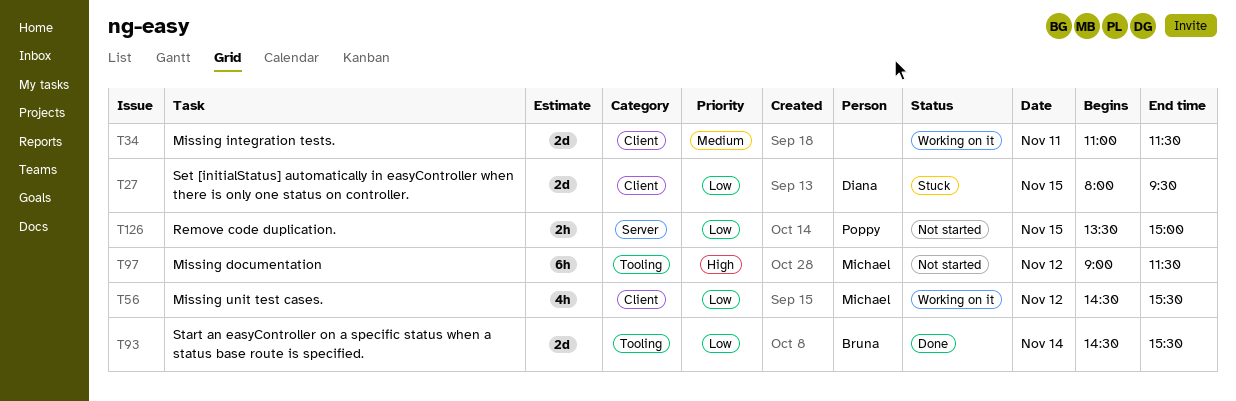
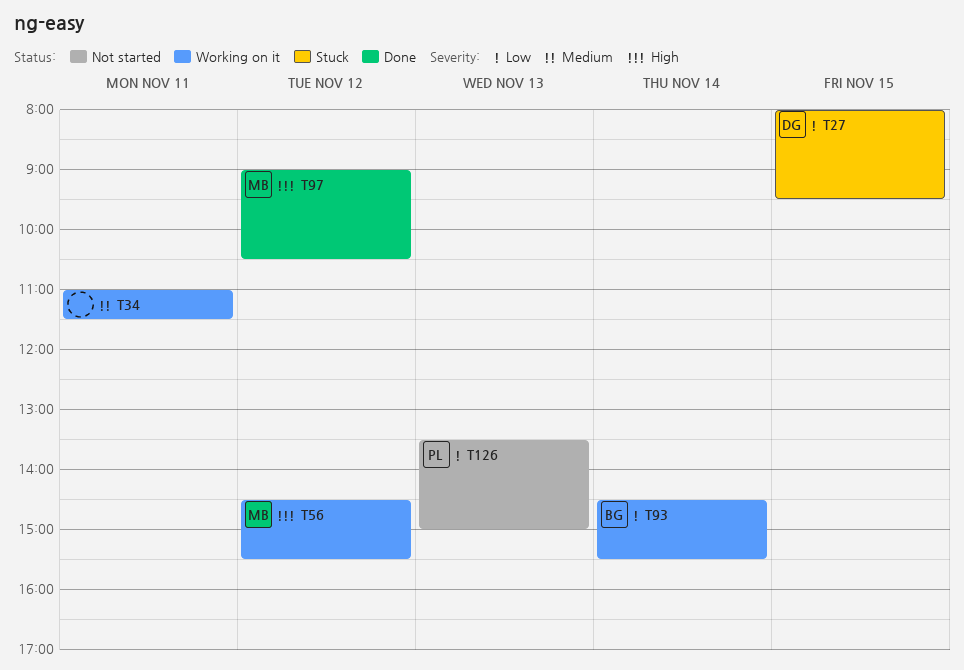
T56, priority: Low -> High
T93, status: Done -> Working on it
T97, status: Not started -> Done
T97, ends: 11:30 -> 10:30
T126, day: Nov 15 -> Nov 13

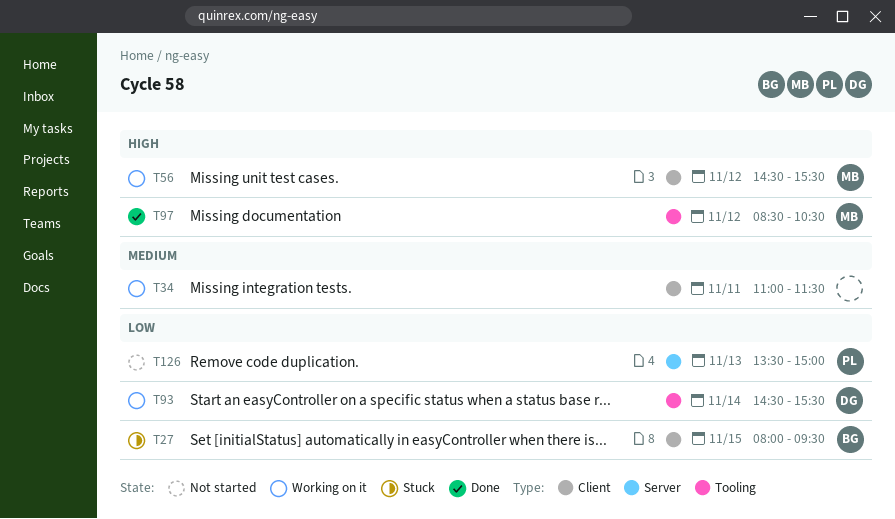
T27, owner: DG -> BG
T93, owner: BG -> DG
T97, begins: 09:00 -> 08:30

